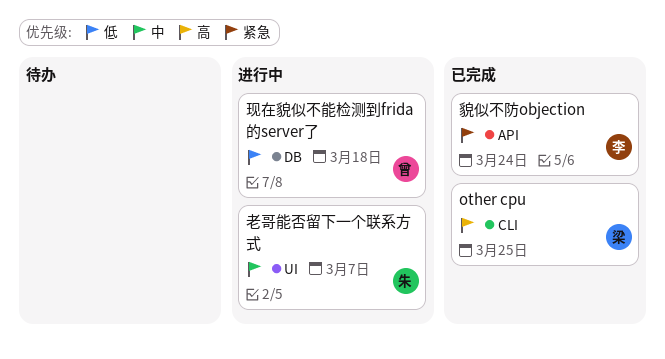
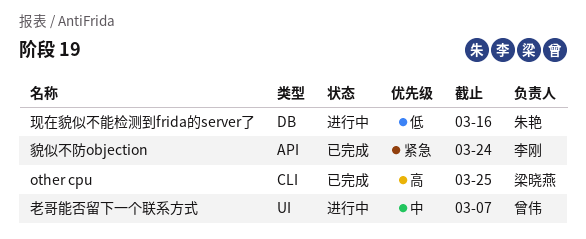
现在貌似不能检测到frida的server了, owner: 曾伟 -> 朱艳
现在貌似不能检测到frida的server了, due: Mar 18 -> Mar 16
老哥能否留下一个联系方式, owner: 朱艳 -> 曾伟

